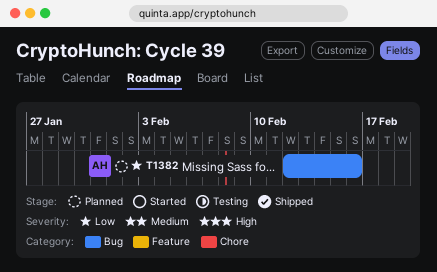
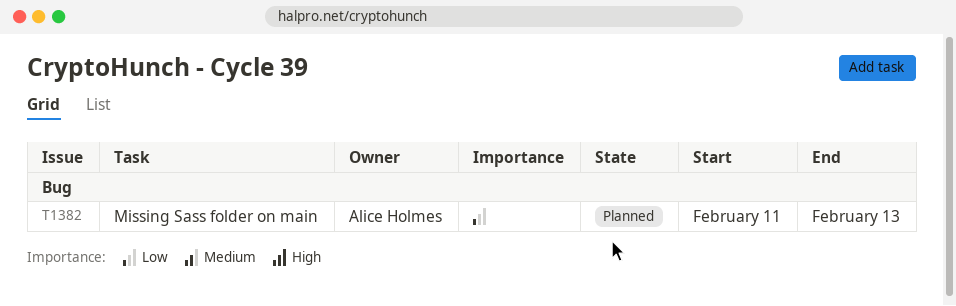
T1382, start: Feb 12 -> Feb 11
T1382, due: Feb 16 -> Feb 13

